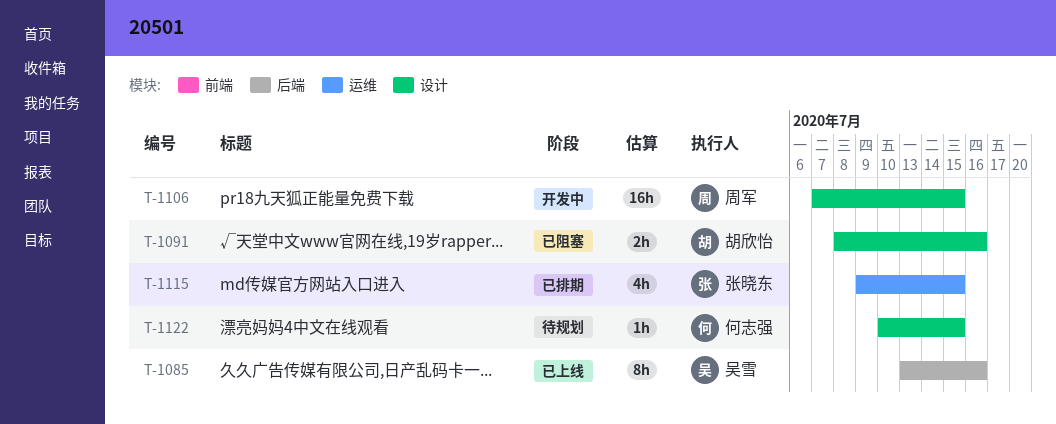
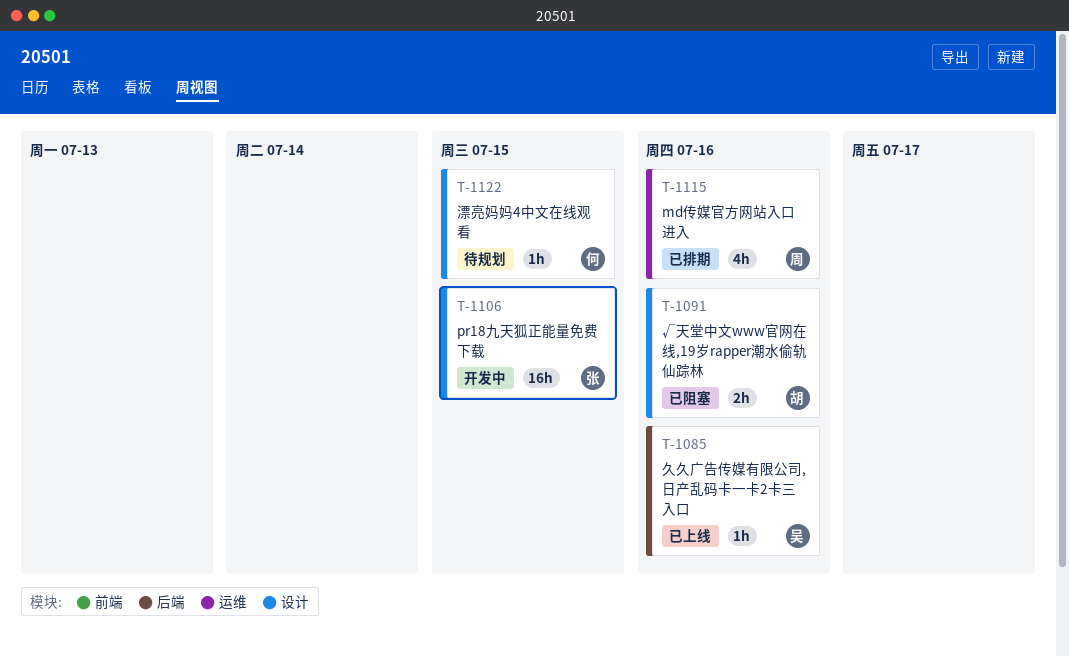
T-1085, estimate: 8h -> 1h
T-1106, owner: 周军 -> 张晓东
T-1115, owner: 张晓东 -> 周军
T-1115, due: Jul 15 -> Jul 16

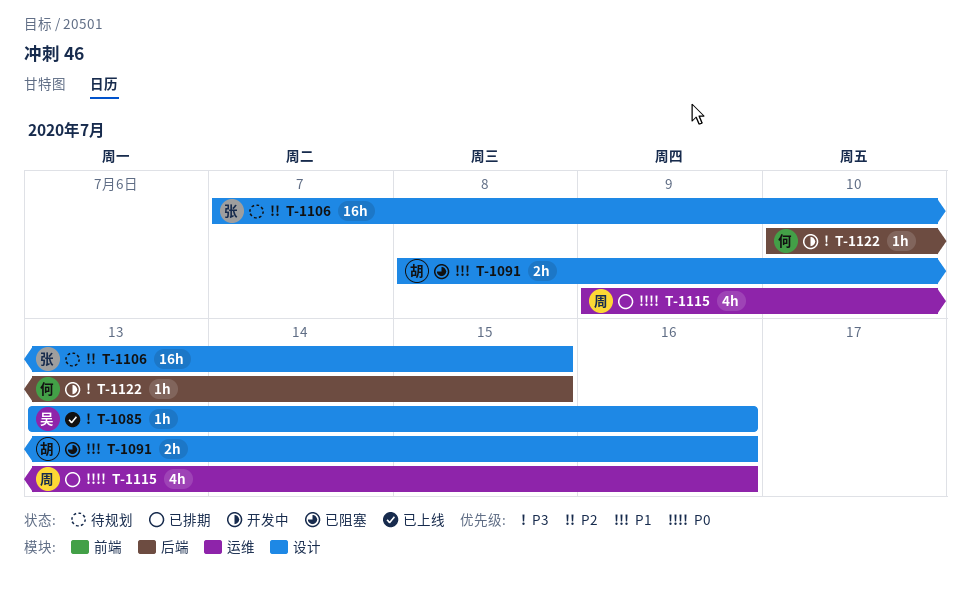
T-1085, label: 后端 -> 设计
T-1106, status: 开发中 -> 待规划
T-1122, status: 待规划 -> 开发中
T-1122, label: 设计 -> 后端

